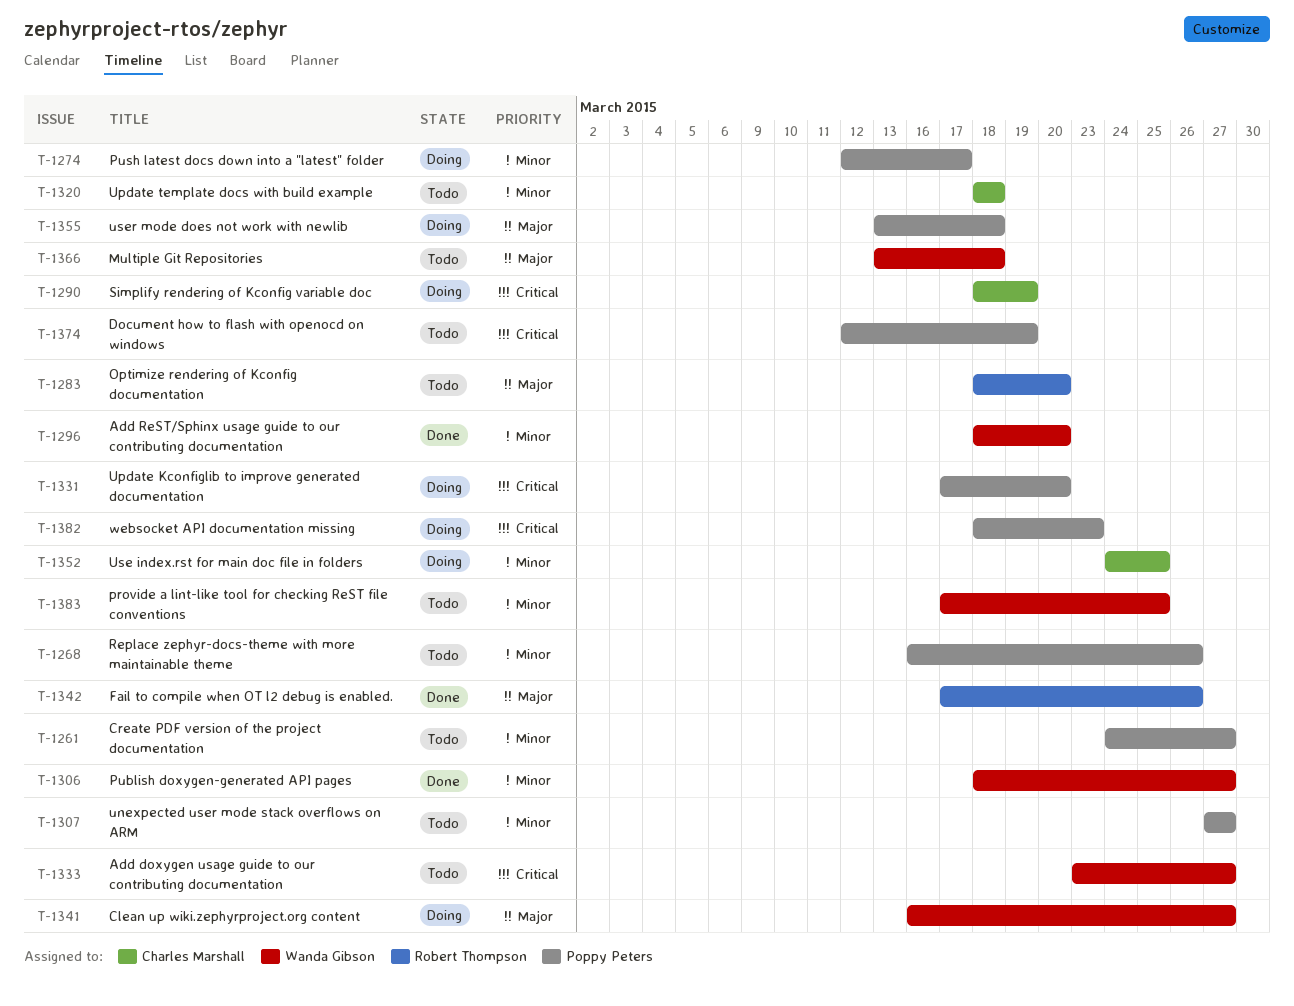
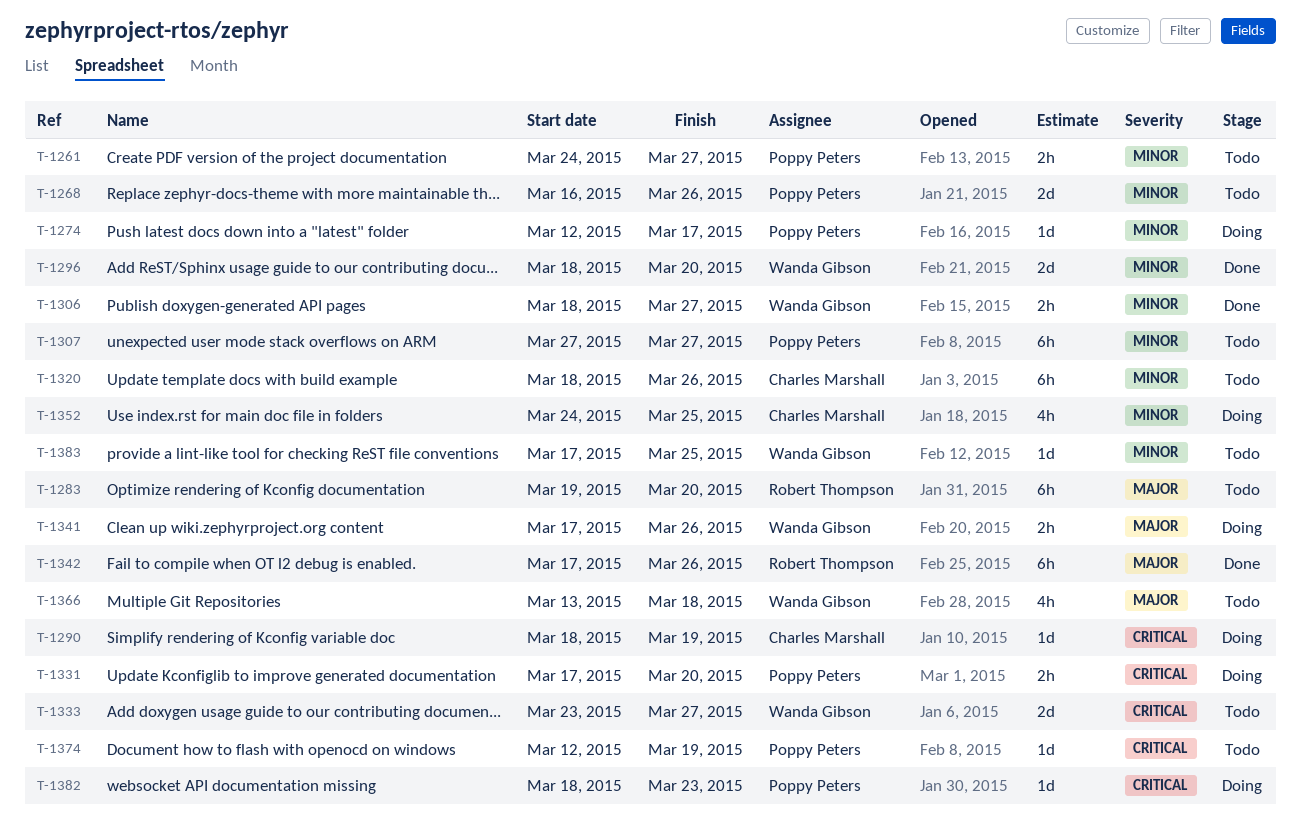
T-1283, start: Mar 18 -> Mar 19
T-1320, due: Mar 18 -> Mar 26
T-1341, start: Mar 16 -> Mar 17
T-1341, due: Mar 27 -> Mar 26
T-1355: present -> none

